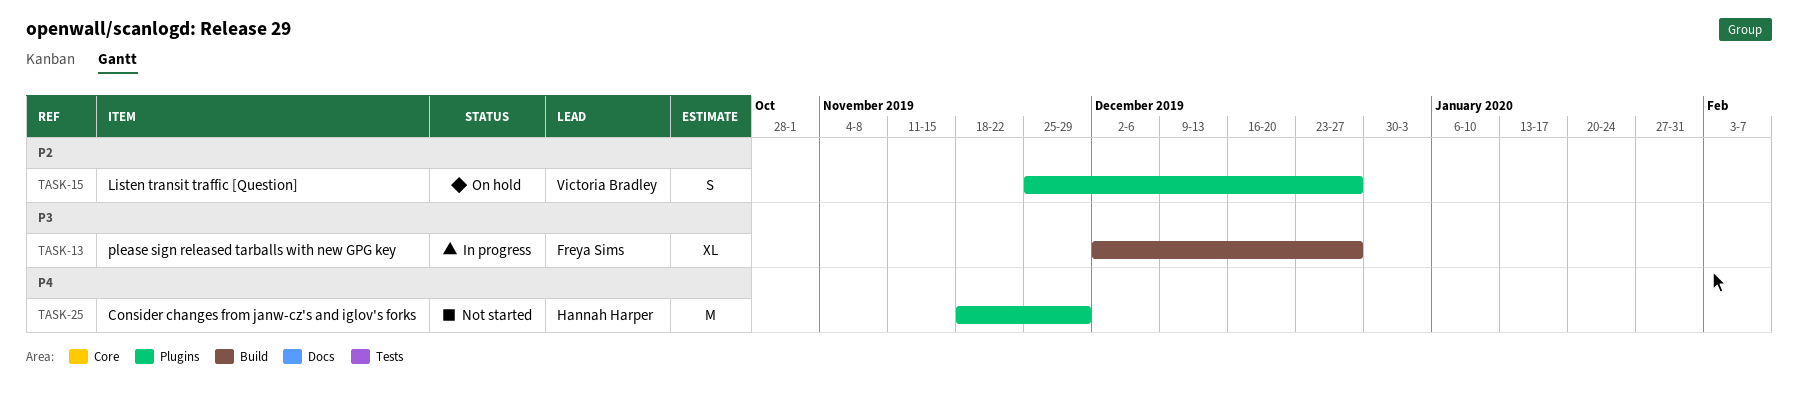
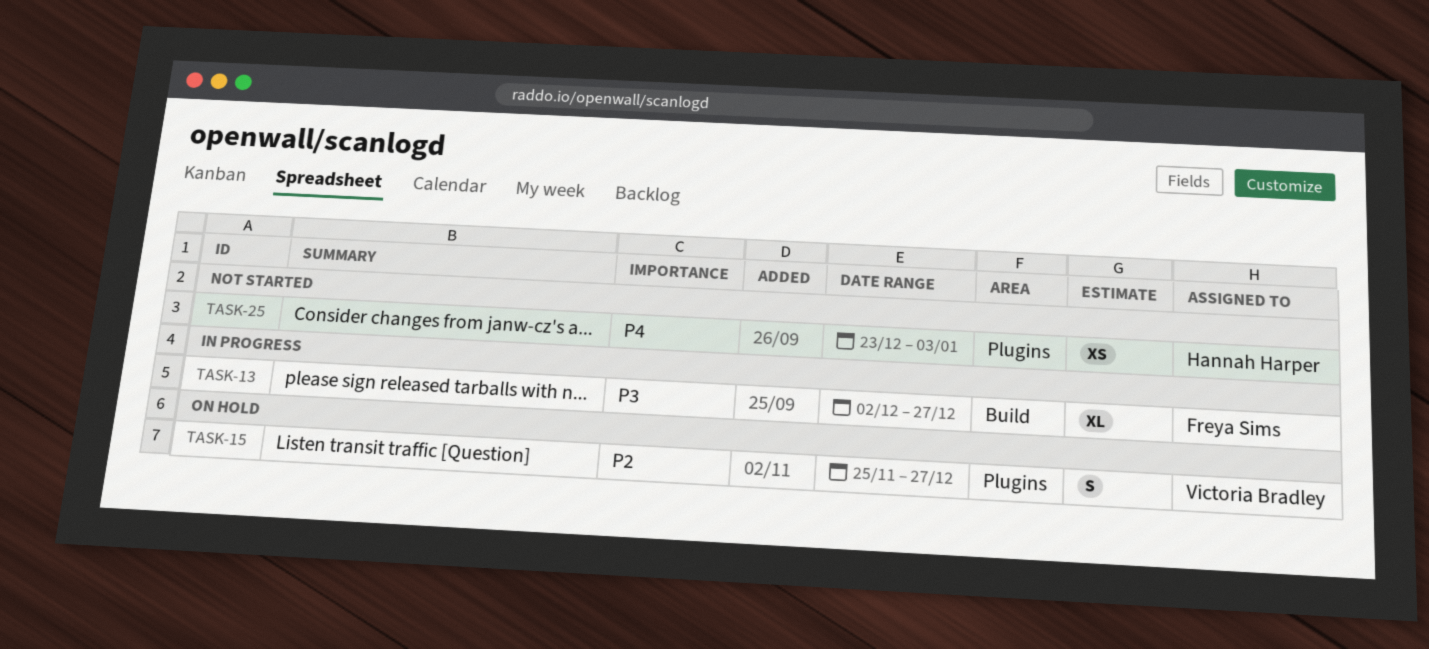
TASK-25, estimate: M -> XS
TASK-25, start: Nov 18 -> Dec 23
TASK-25, due: Nov 29 -> Jan 3

